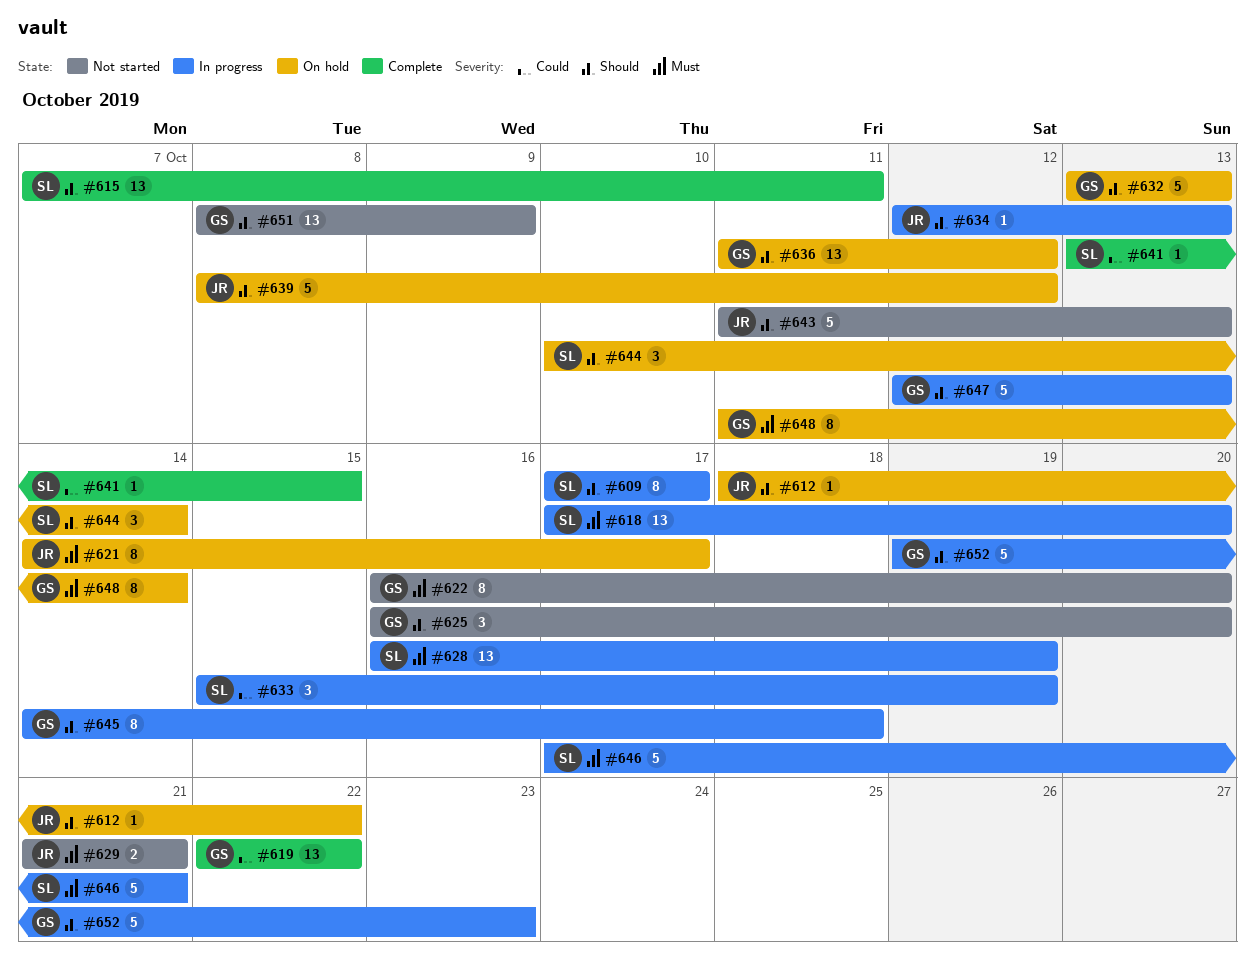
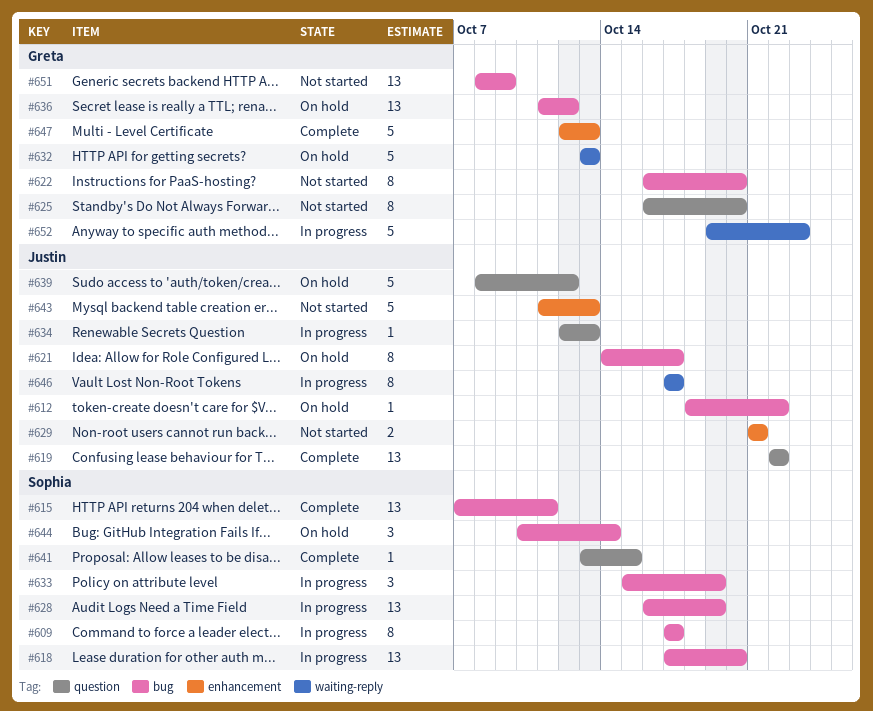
#619, owner: Greta -> Justin
#625, estimate: 3 -> 8
#645: present -> none
#646, owner: Sophia -> Justin
#646, estimate: 5 -> 8
#646, due: Oct 21 -> Oct 17
#647, status: In progress -> Complete
#648: present -> none

